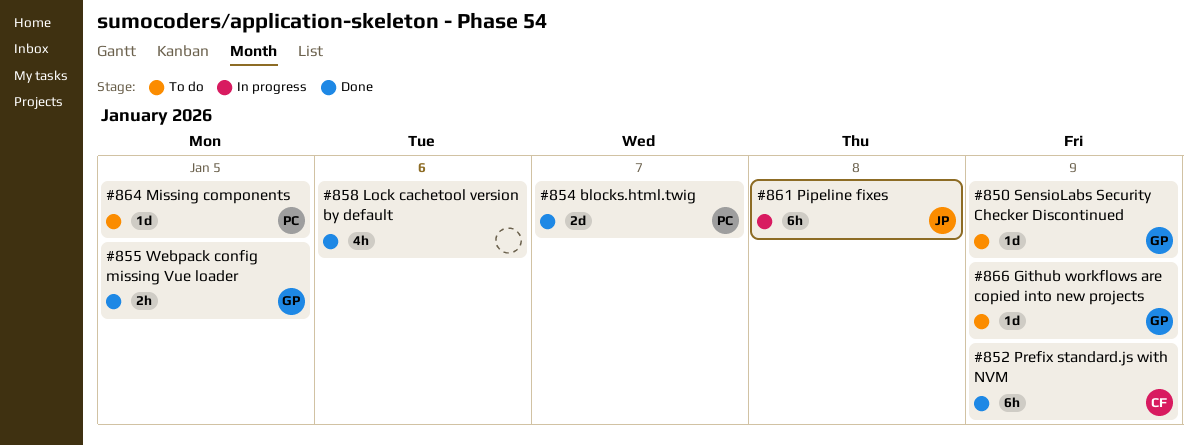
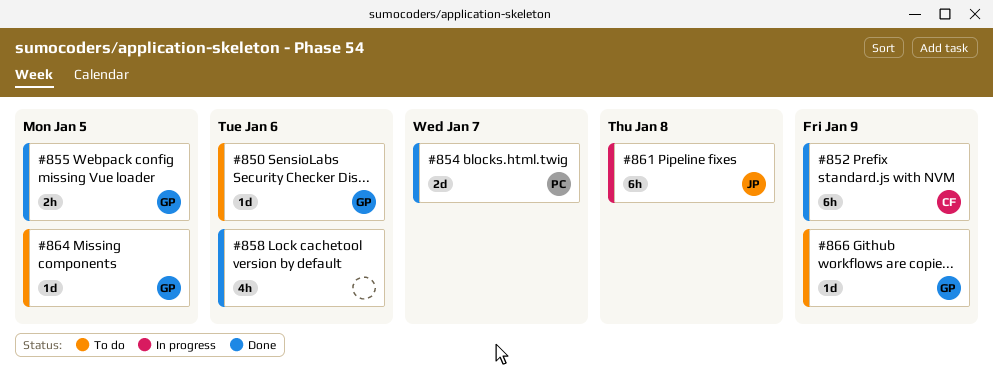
#850, due: Jan 9 -> Jan 6
#864, owner: PC -> GP

